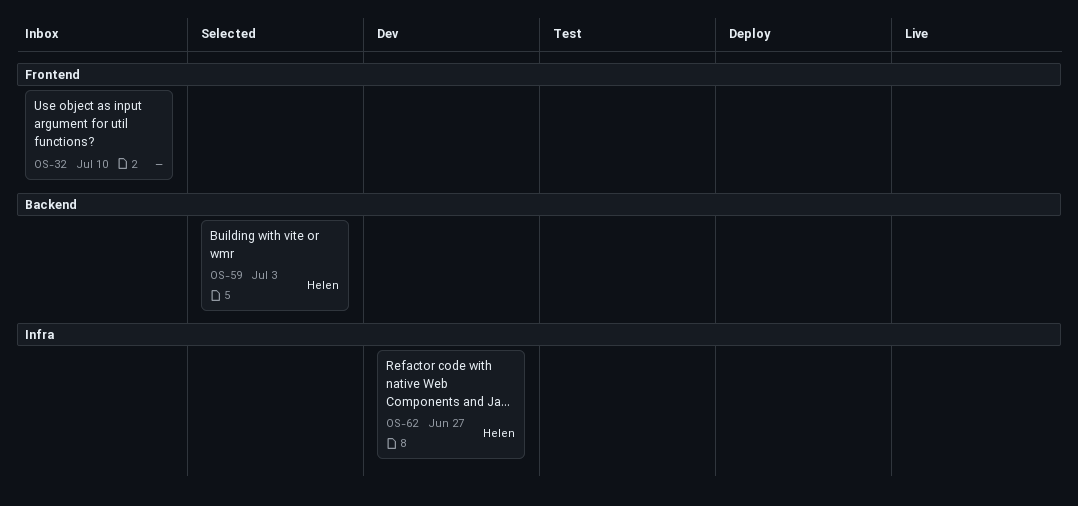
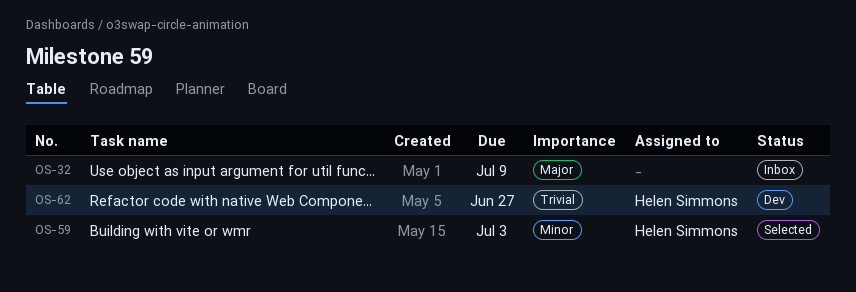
OS-32, due: Jul 10 -> Jul 9

